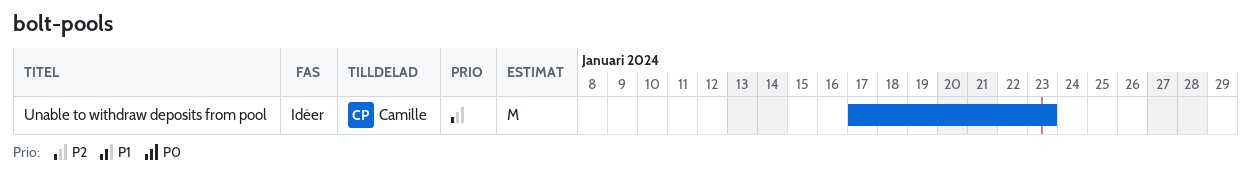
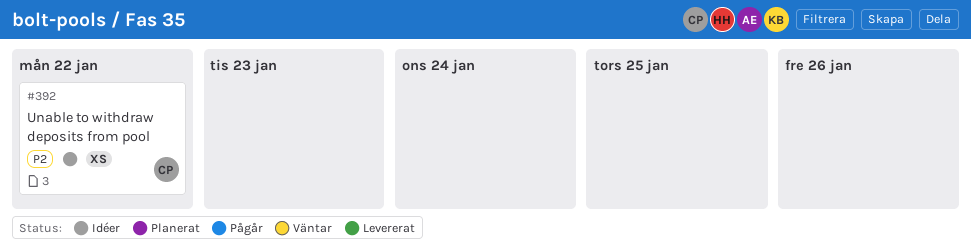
Unable to withdraw deposits from pool, estimate: M -> XS
Unable to withdraw deposits from pool, due: Jan 23 -> Jan 22

